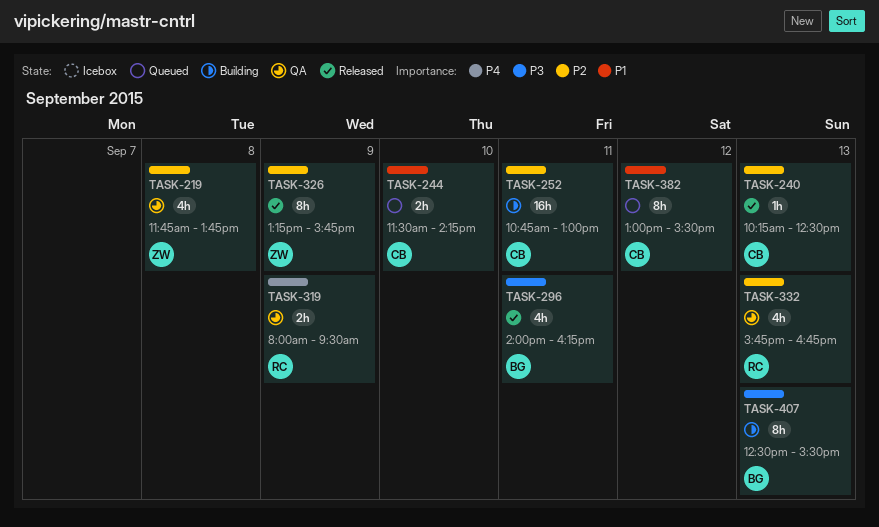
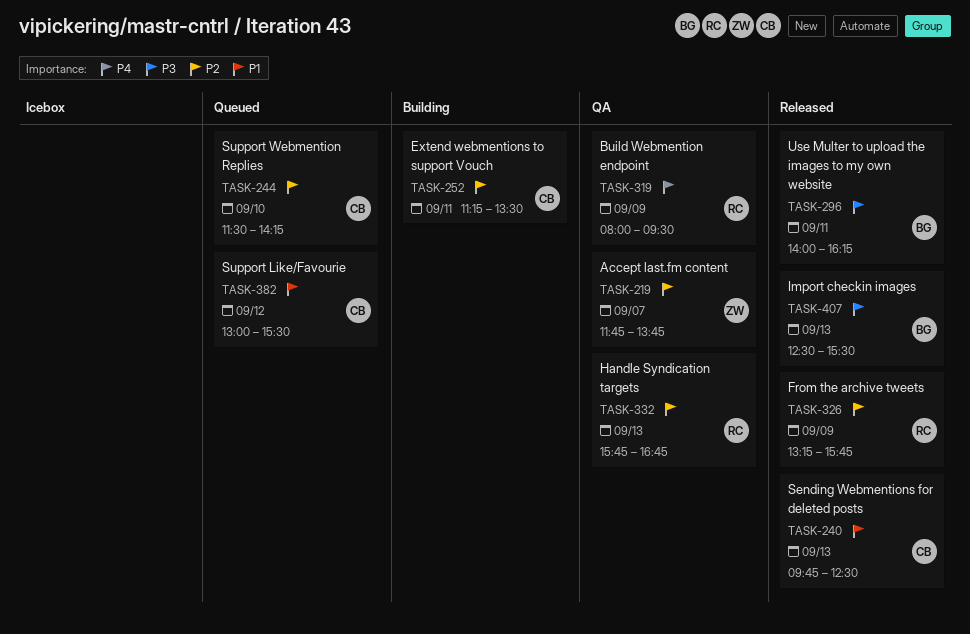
TASK-219, day: Sep 8 -> Sep 7
TASK-240, priority: P2 -> P1
TASK-240, begins: 10:15 -> 09:45
TASK-244, priority: P1 -> P2
TASK-252, begins: 10:45 -> 11:15
TASK-252, ends: 13:00 -> 13:30
TASK-326, owner: ZW -> RC
TASK-407, status: Building -> Released

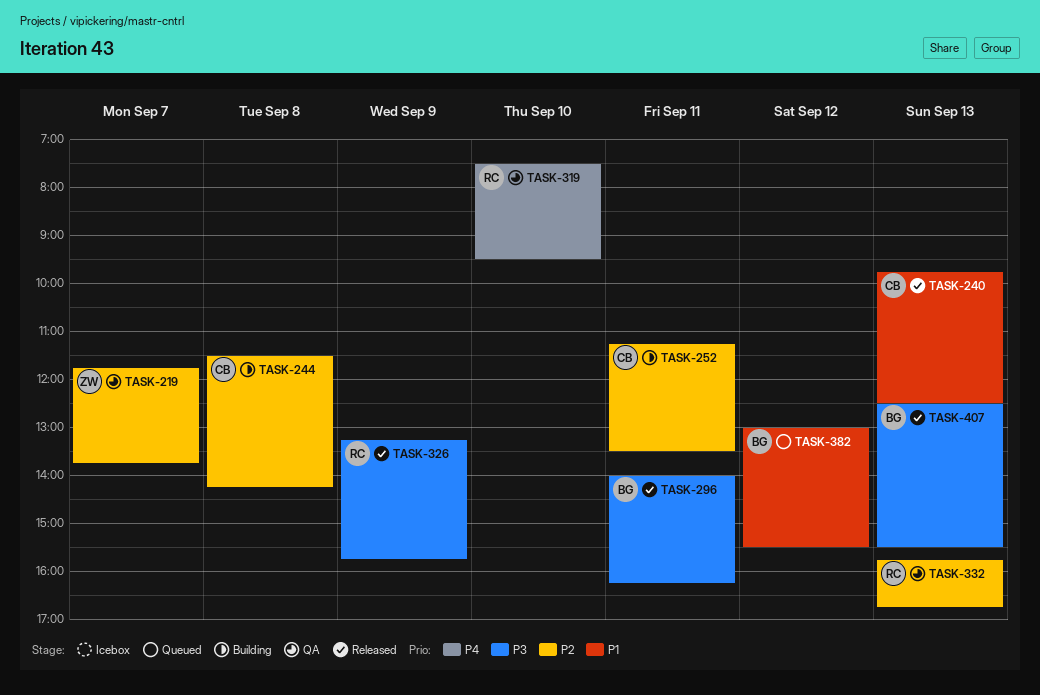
TASK-244, status: Queued -> Building
TASK-244, day: Sep 10 -> Sep 8
TASK-319, day: Sep 9 -> Sep 10
TASK-319, begins: 08:00 -> 07:30
TASK-326, priority: P2 -> P3
TASK-382, owner: CB -> BG

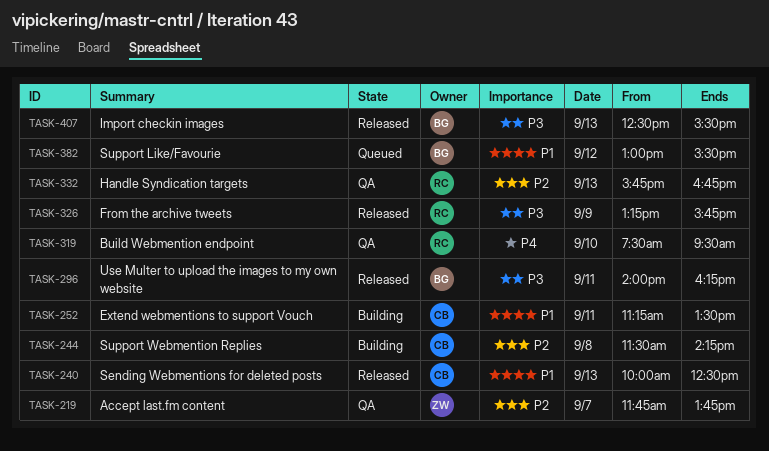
TASK-240, begins: 09:45 -> 10:00
TASK-252, priority: P2 -> P1

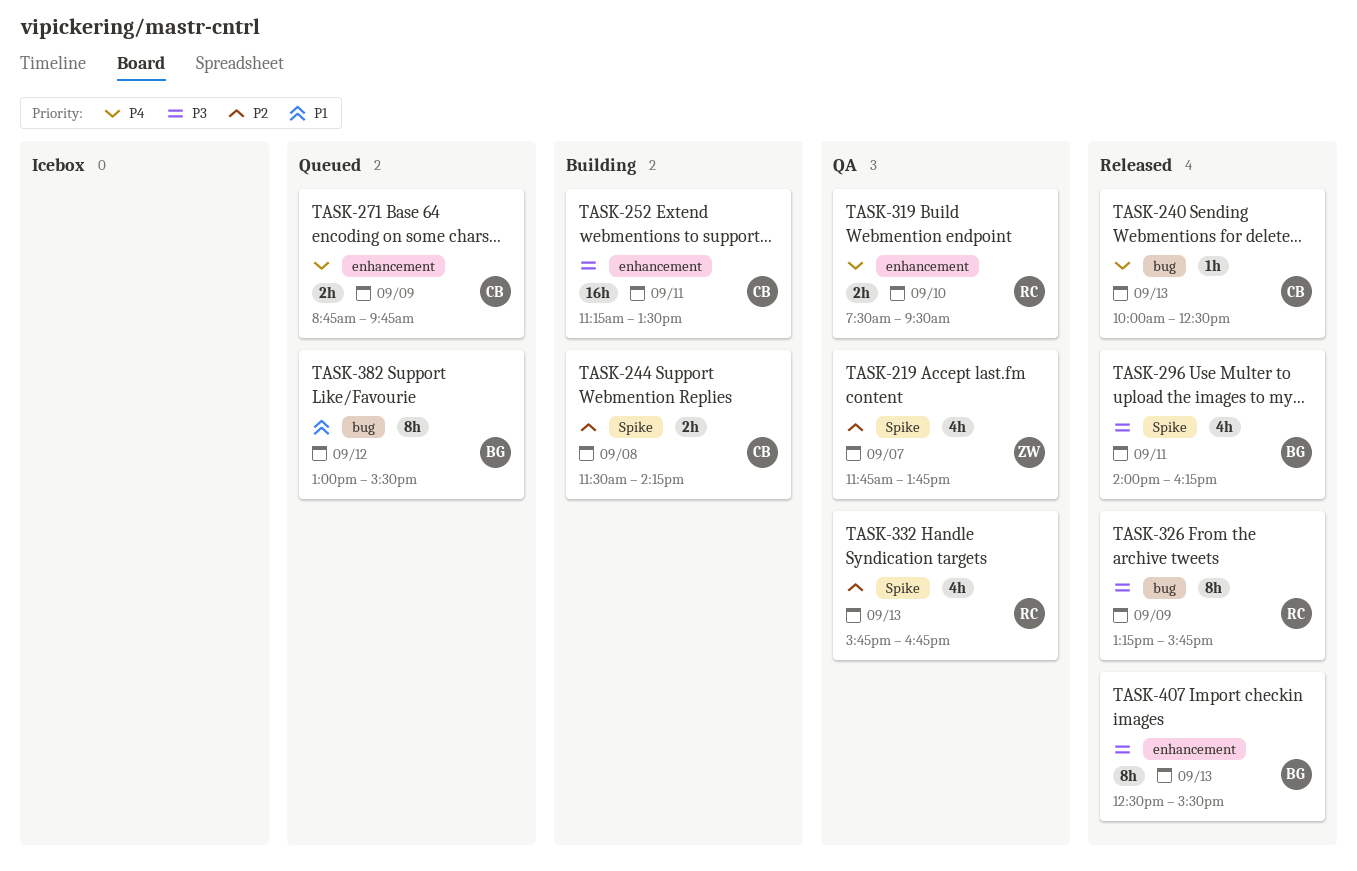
TASK-240, priority: P1 -> P4
TASK-252, priority: P1 -> P3
TASK-271: none -> present

